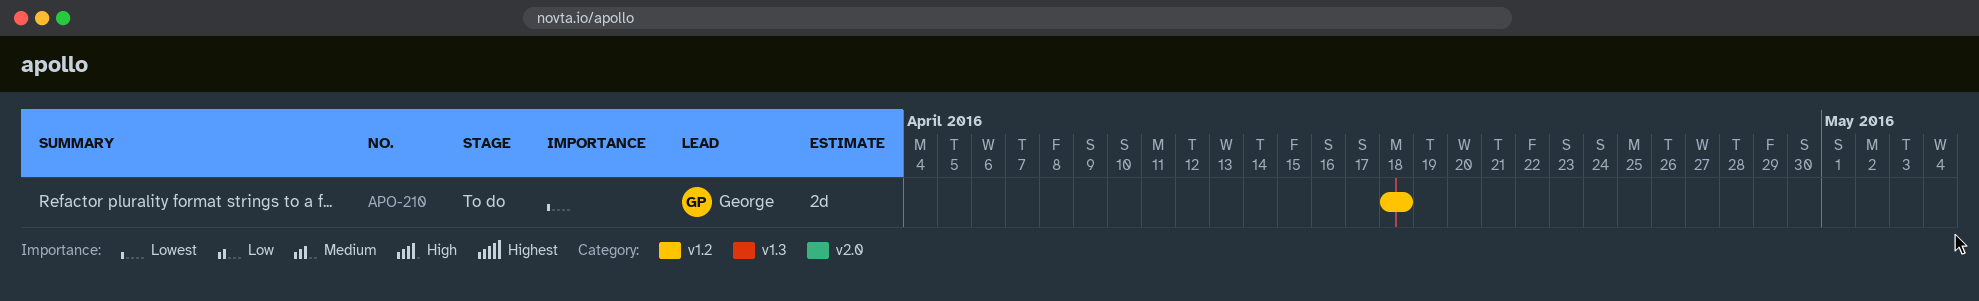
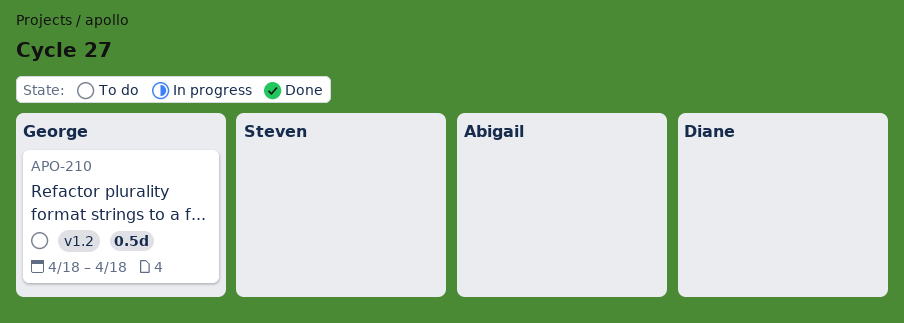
APO-210, estimate: 2d -> 0.5d

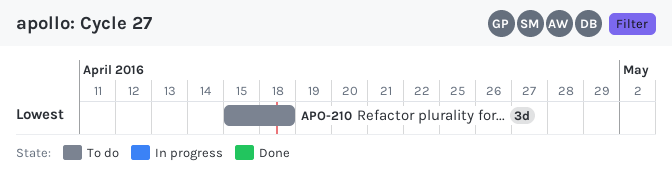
APO-210, estimate: 0.5d -> 3d
APO-210, start: Apr 18 -> Apr 15

